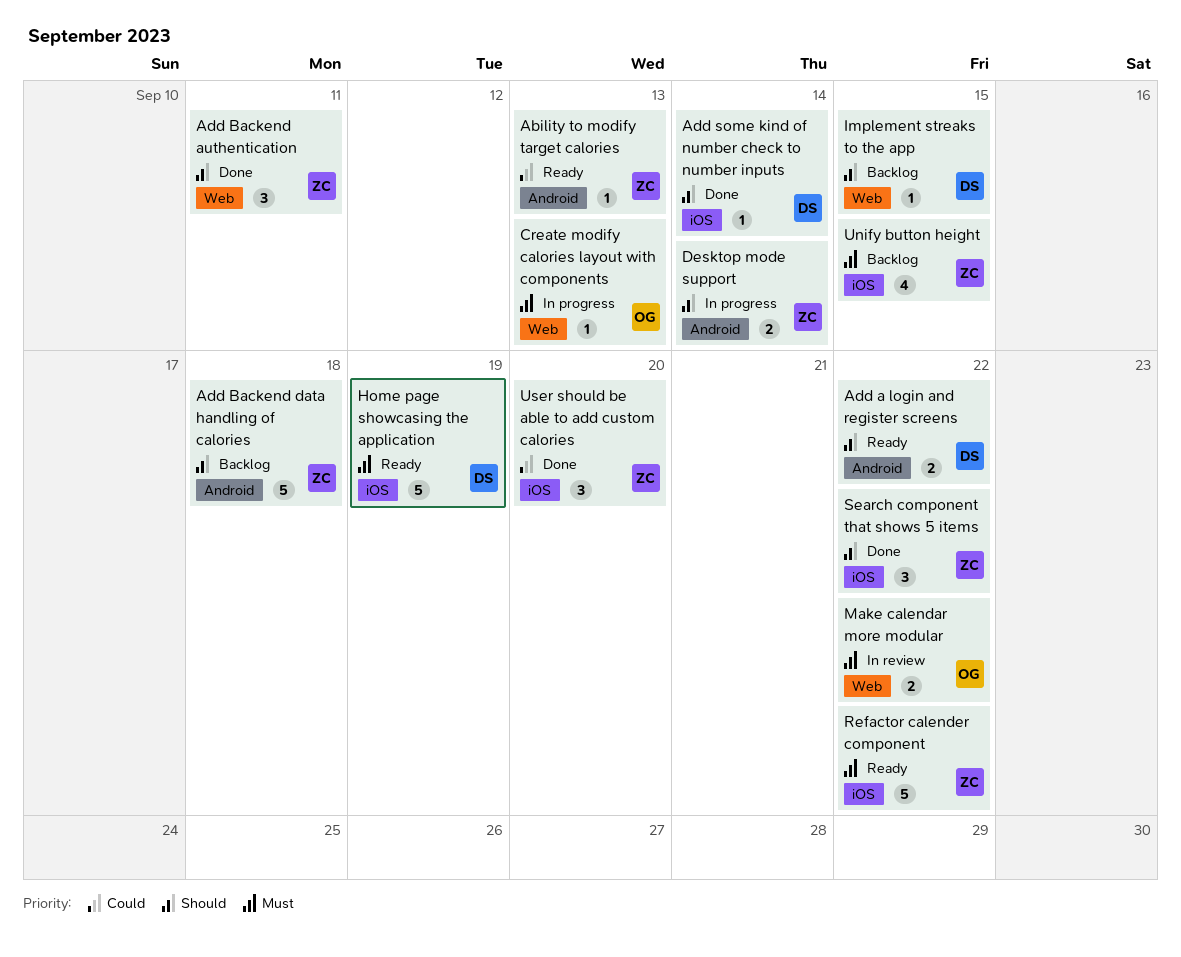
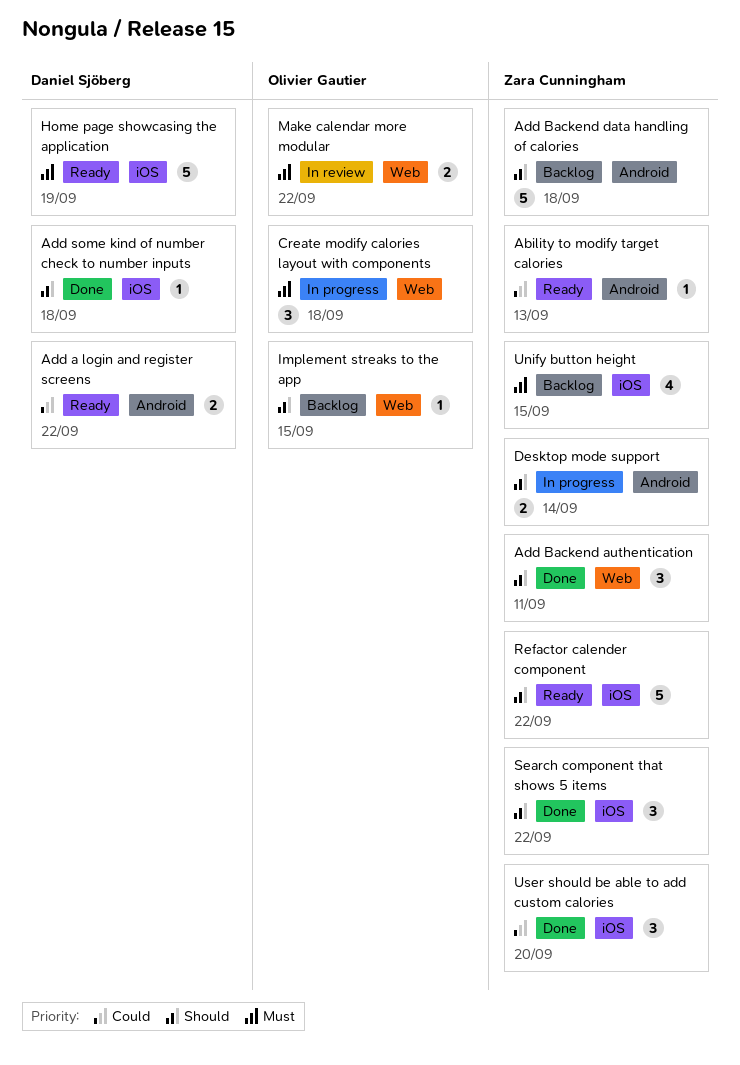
Add a login and register screens, priority: Should -> Could
Add some kind of number check to number inputs, due: Sep 14 -> Sep 18
Create modify calories layout with components, estimate: 1 -> 3
Create modify calories layout with components, due: Sep 13 -> Sep 18
Implement streaks to the app, owner: Daniel Sjöberg -> Olivier Gautier
Refactor calender component, priority: Must -> Should

